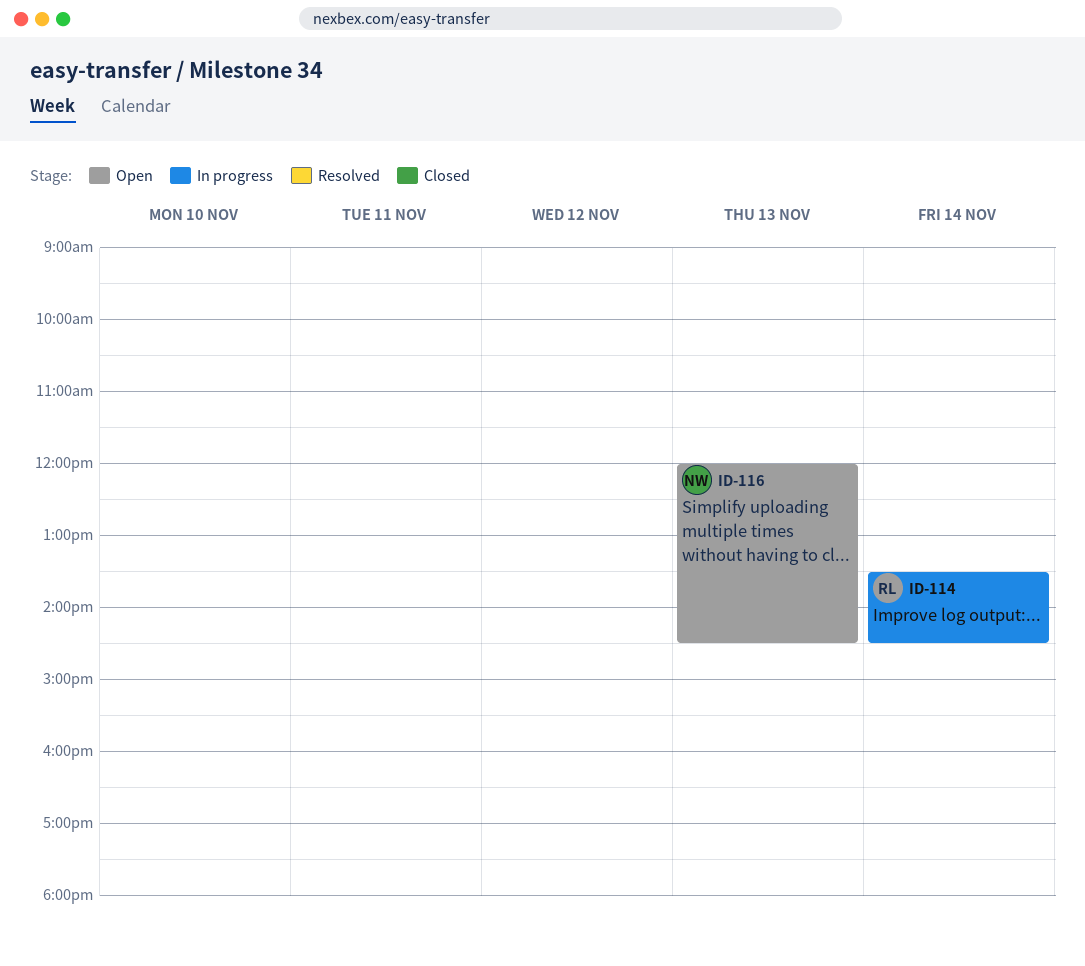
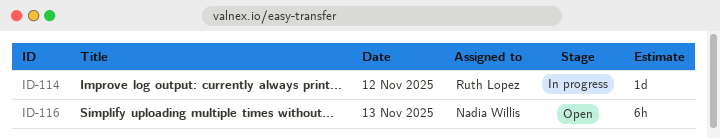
ID-114, day: Nov 14 -> Nov 12

